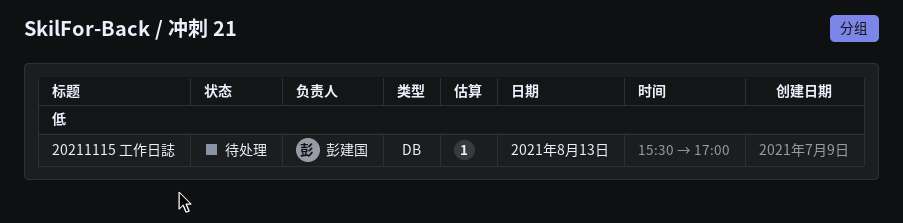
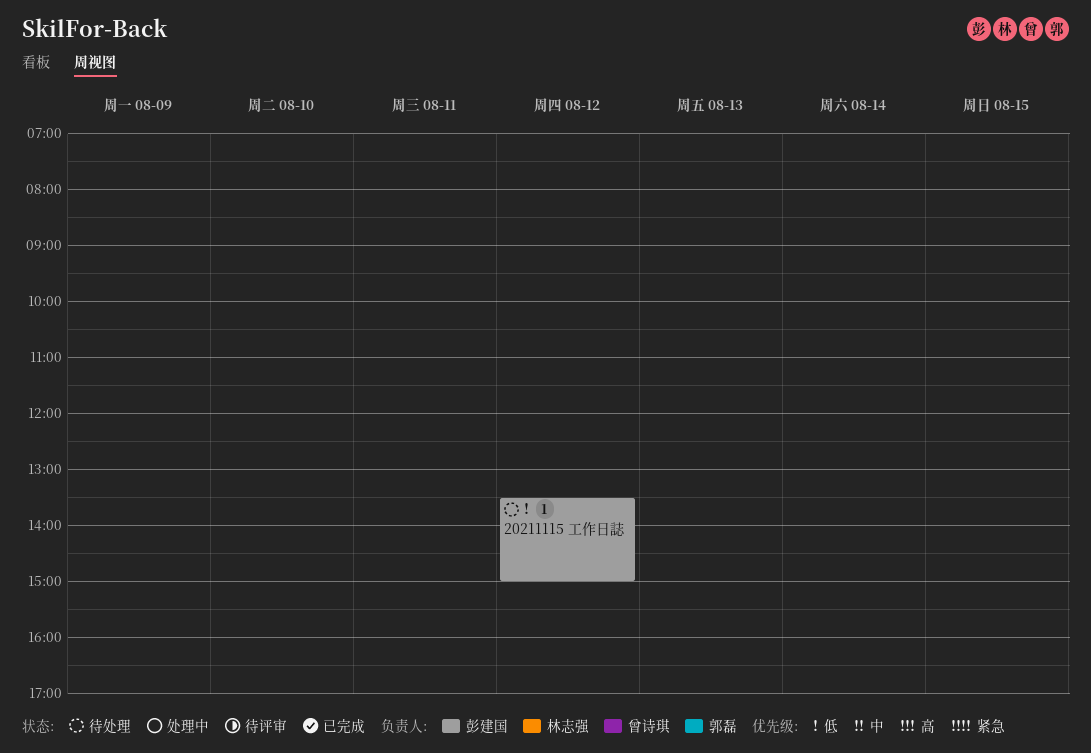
20211115 工作日誌, day: Aug 13 -> Aug 12
20211115 工作日誌, begins: 15:30 -> 13:30
20211115 工作日誌, ends: 17:00 -> 15:00

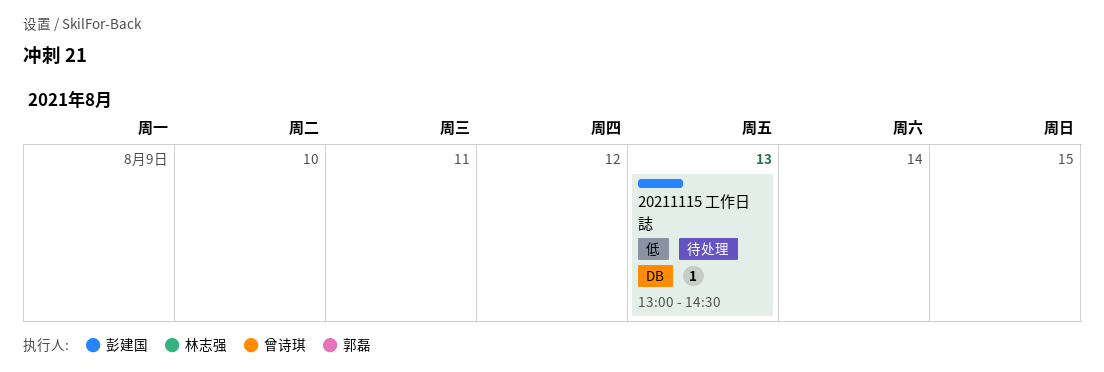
20211115 工作日誌, day: Aug 12 -> Aug 13
20211115 工作日誌, begins: 13:30 -> 13:00
20211115 工作日誌, ends: 15:00 -> 14:30

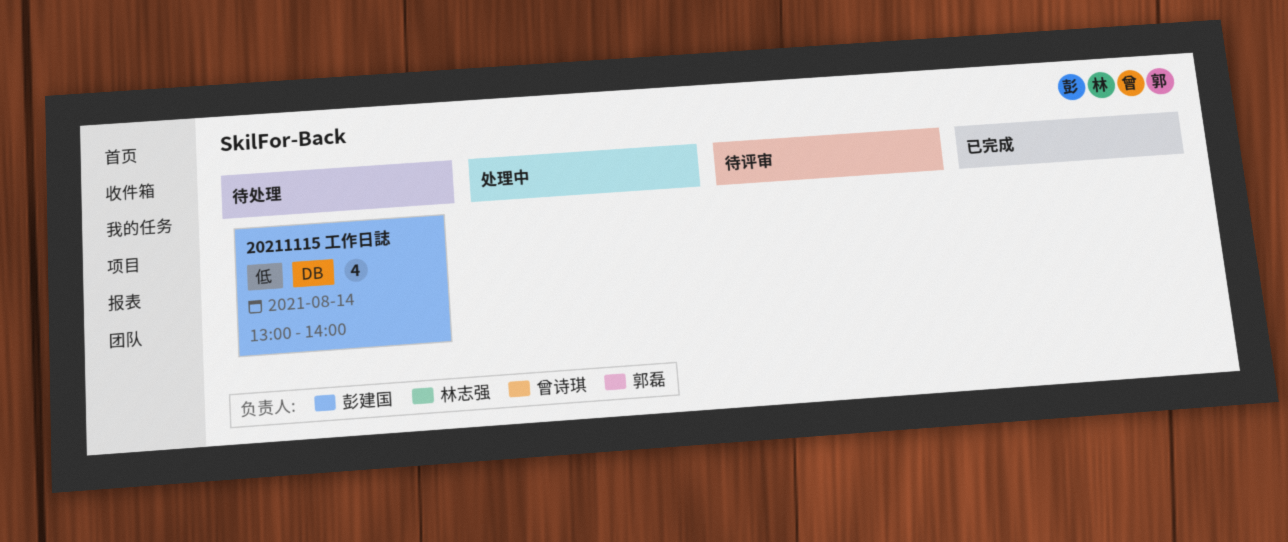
20211115 工作日誌, estimate: 1 -> 4
20211115 工作日誌, day: Aug 13 -> Aug 14
20211115 工作日誌, ends: 14:30 -> 14:00

